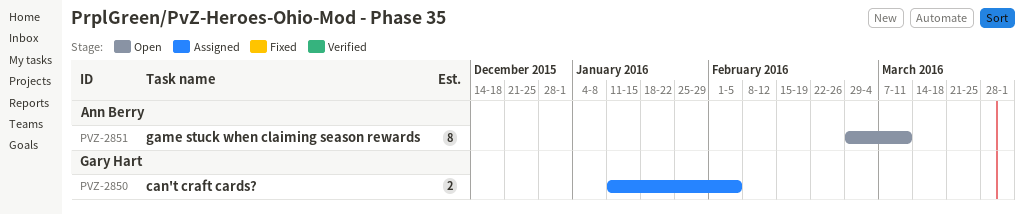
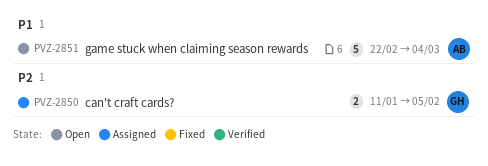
PVZ-2851, estimate: 8 -> 5
PVZ-2851, start: Feb 29 -> Feb 22
PVZ-2851, due: Mar 11 -> Mar 4

